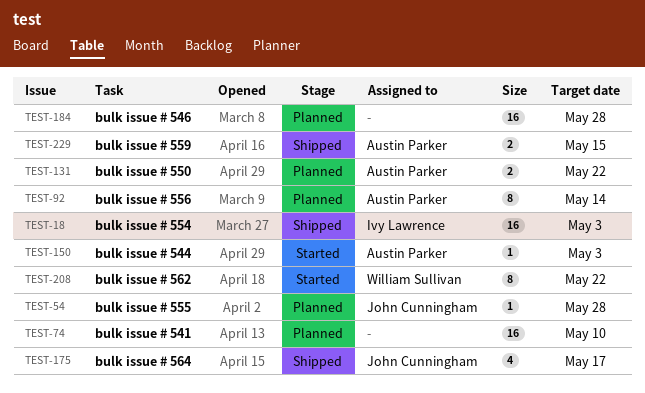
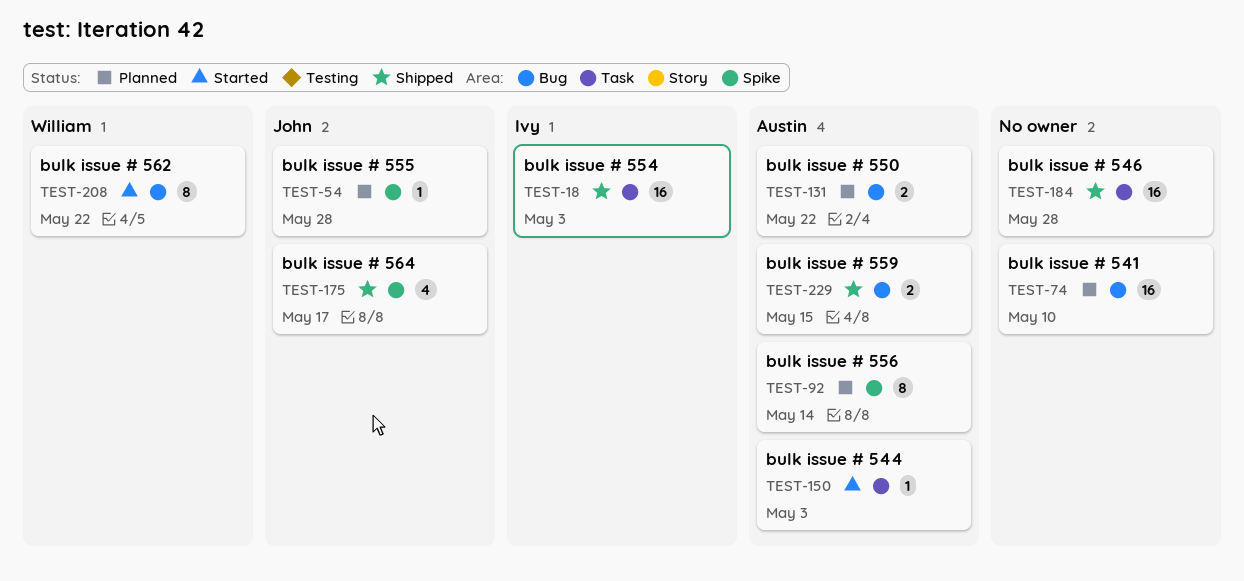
TEST-184, status: Planned -> Shipped

